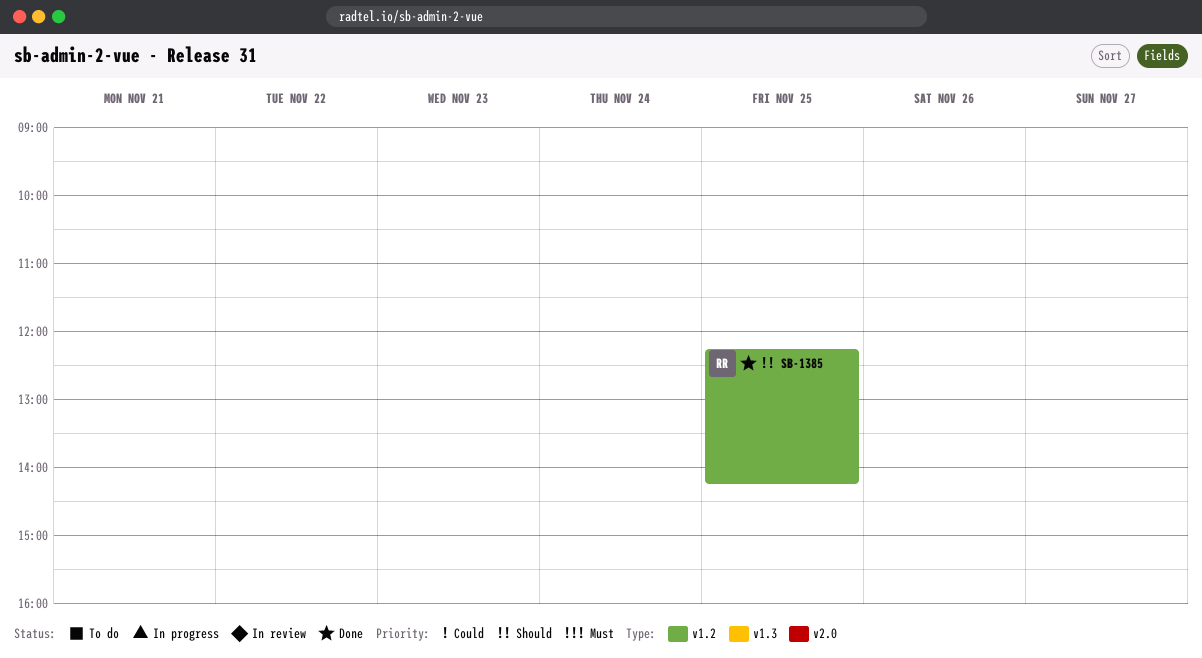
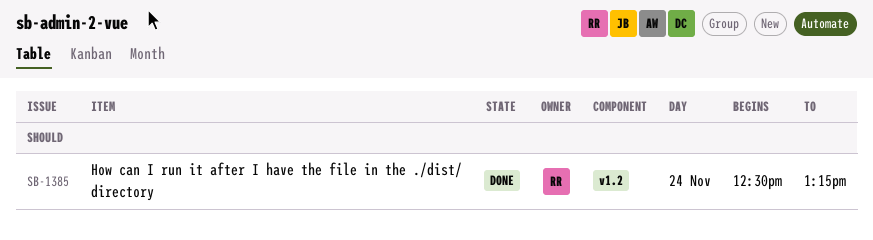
SB-1385, day: Nov 25 -> Nov 24
SB-1385, begins: 12:15 -> 12:30
SB-1385, ends: 14:15 -> 13:15

